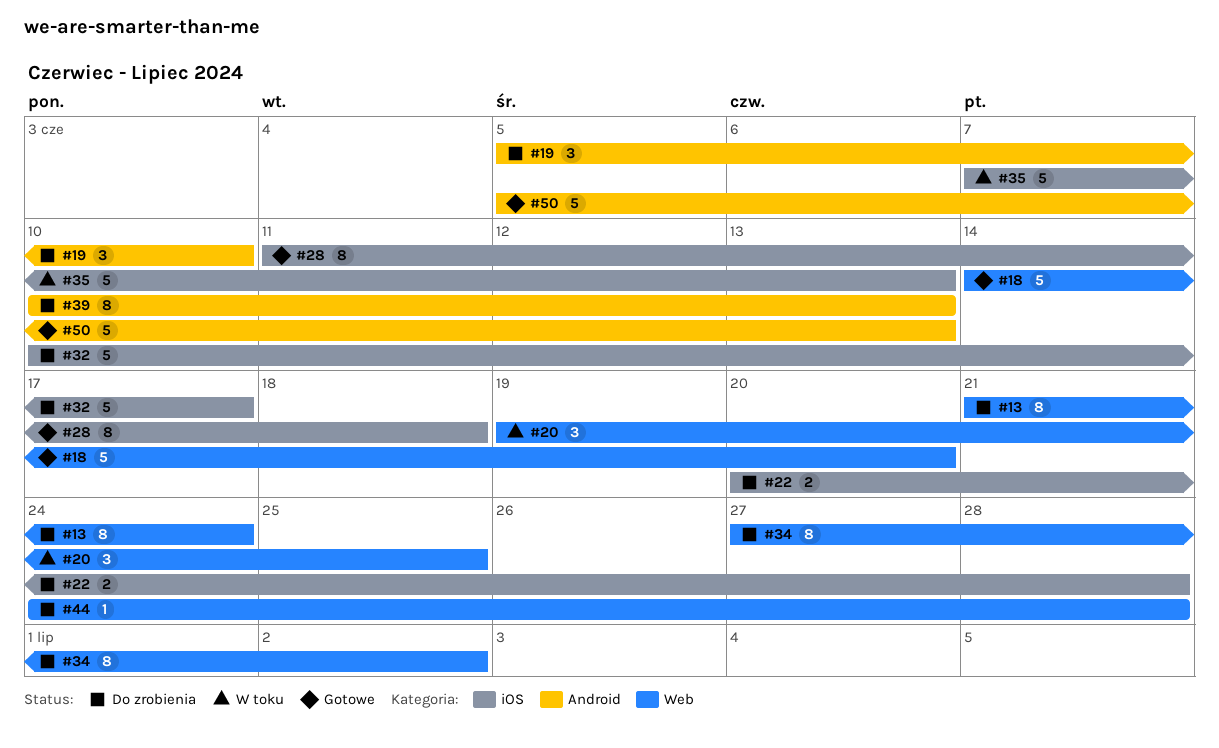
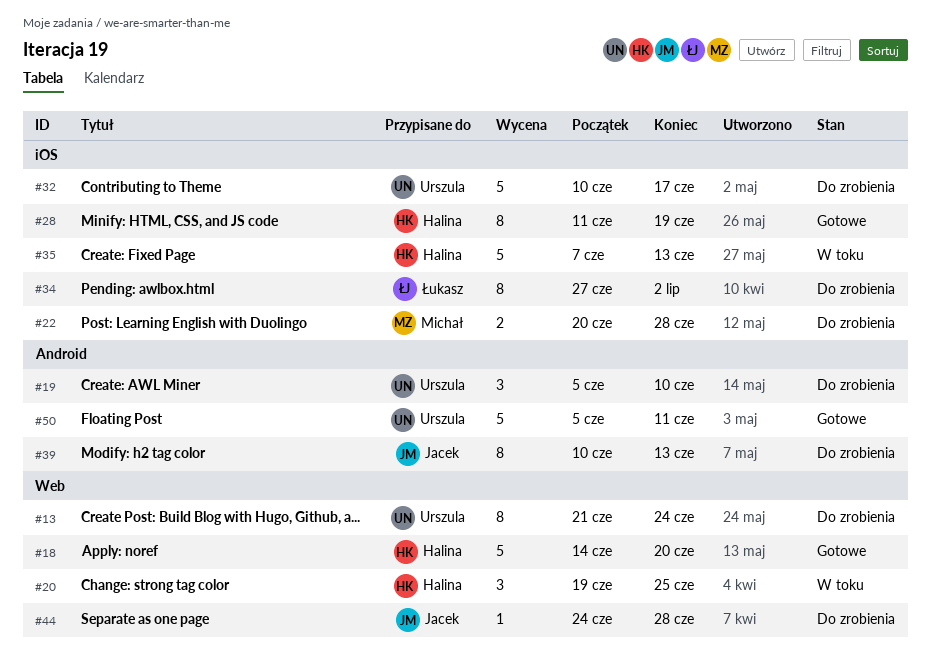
#28, due: Jun 18 -> Jun 19
#34, label: Web -> iOS
#50, due: Jun 13 -> Jun 11

